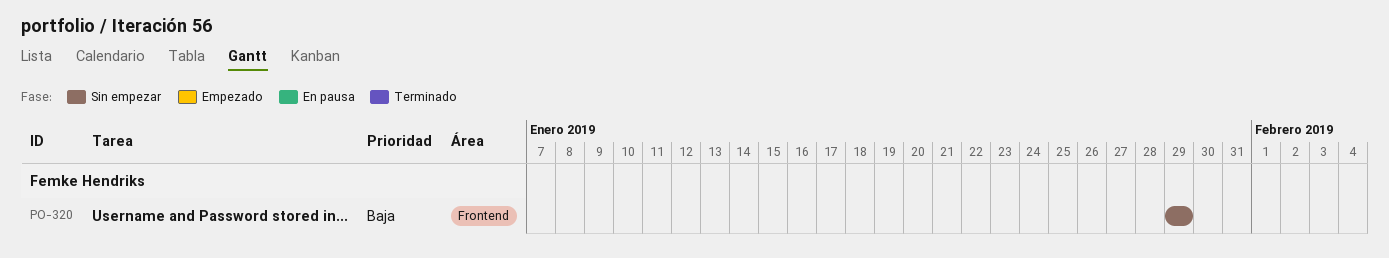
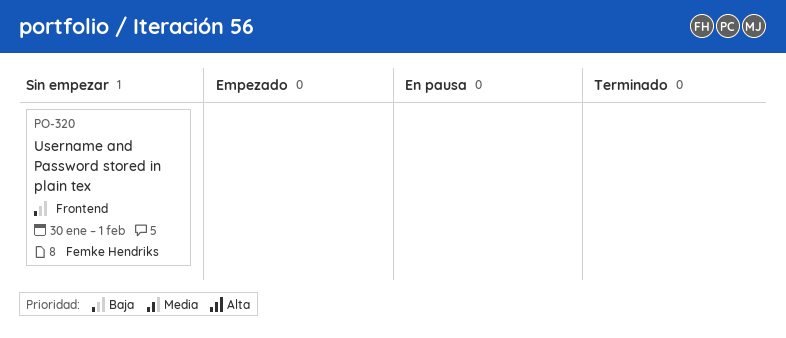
PO-320, start: Jan 29 -> Jan 30
PO-320, due: Jan 29 -> Feb 1

